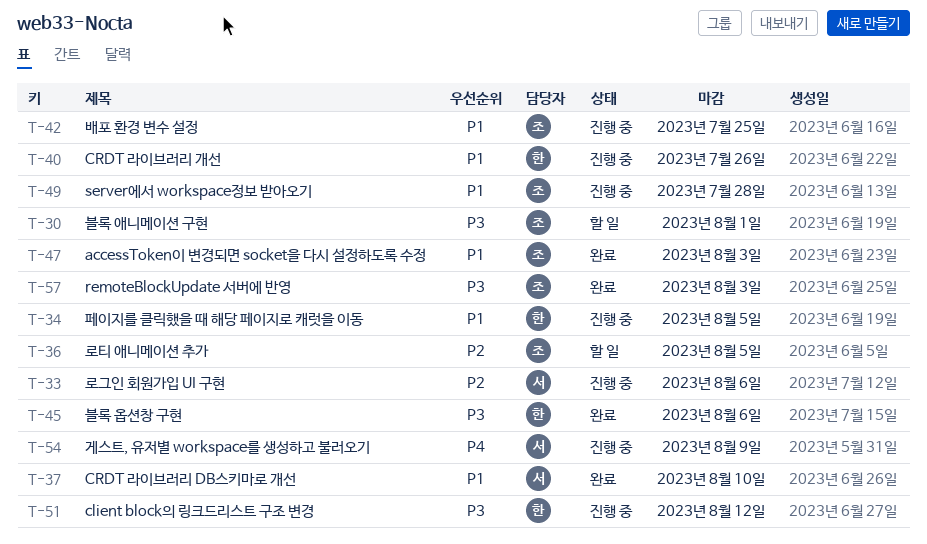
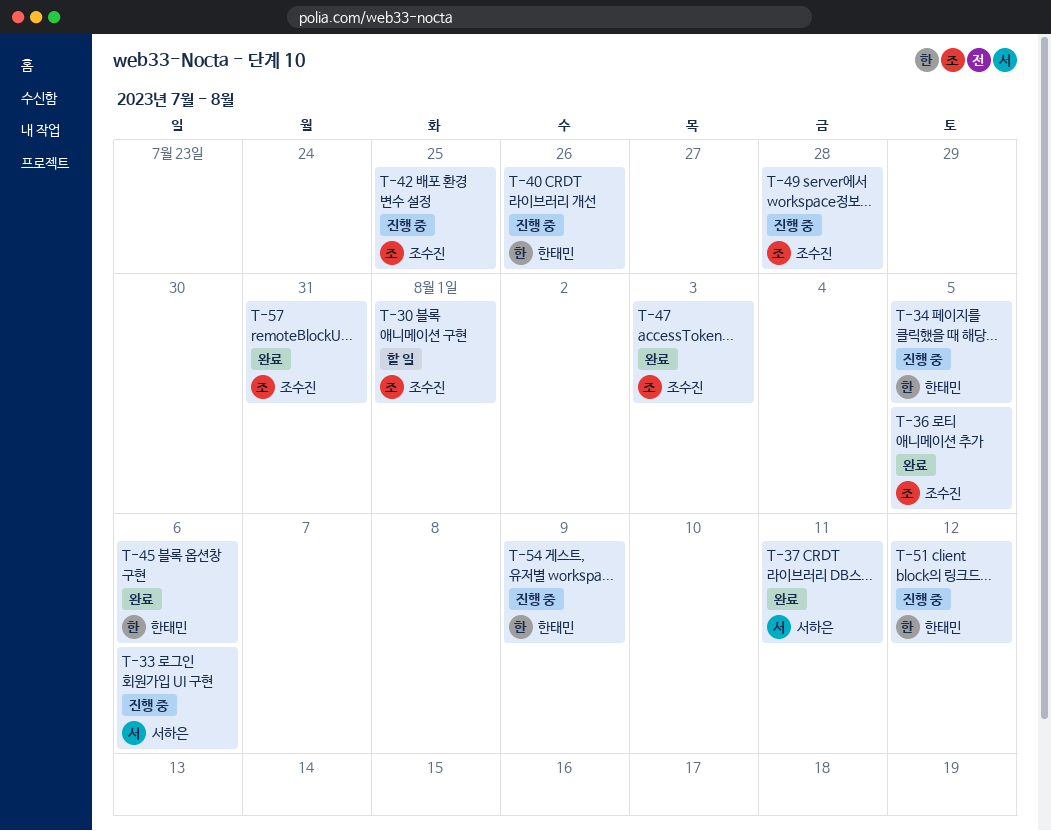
T-36, status: 할 일 -> 완료
T-37, due: Aug 10 -> Aug 11
T-54, owner: 서하은 -> 한태민
T-57, due: Aug 3 -> Jul 31

